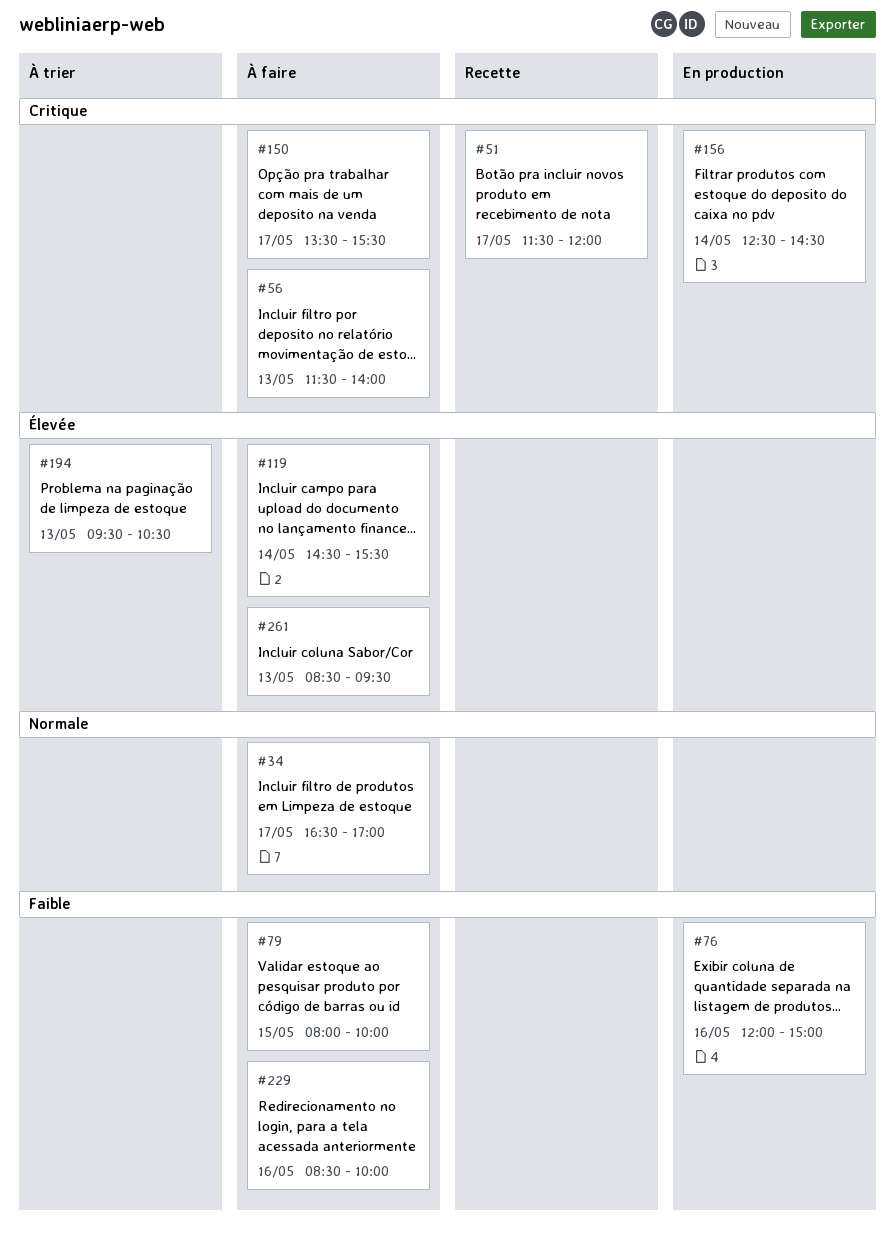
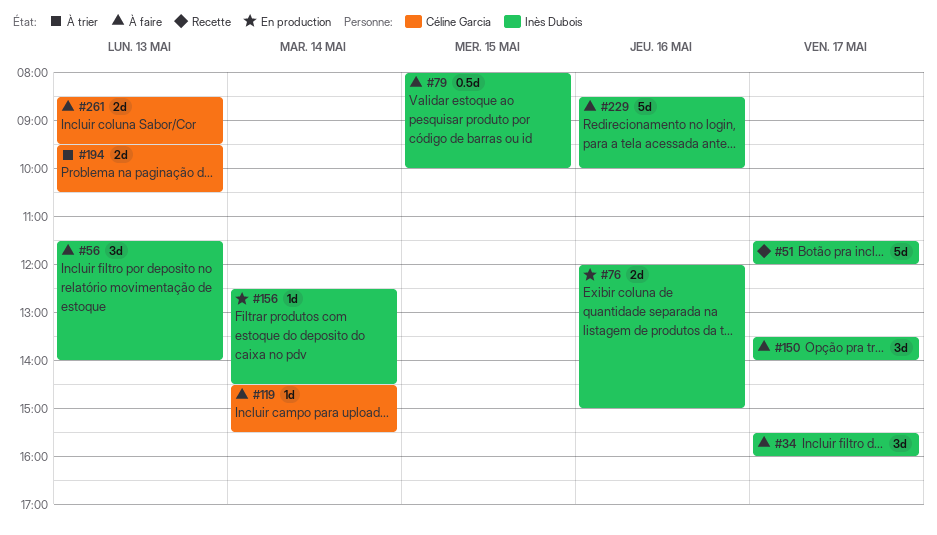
#34, begins: 16:30 -> 15:30
#34, ends: 17:00 -> 16:00
#150, ends: 15:30 -> 14:00

